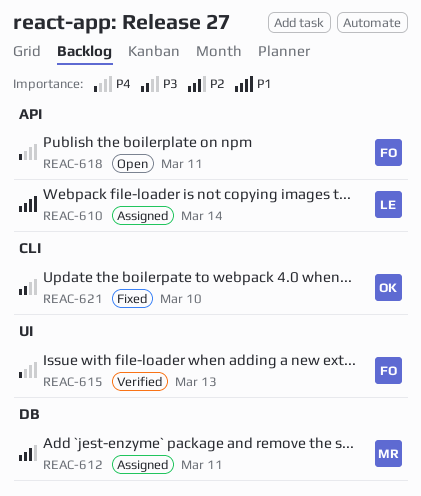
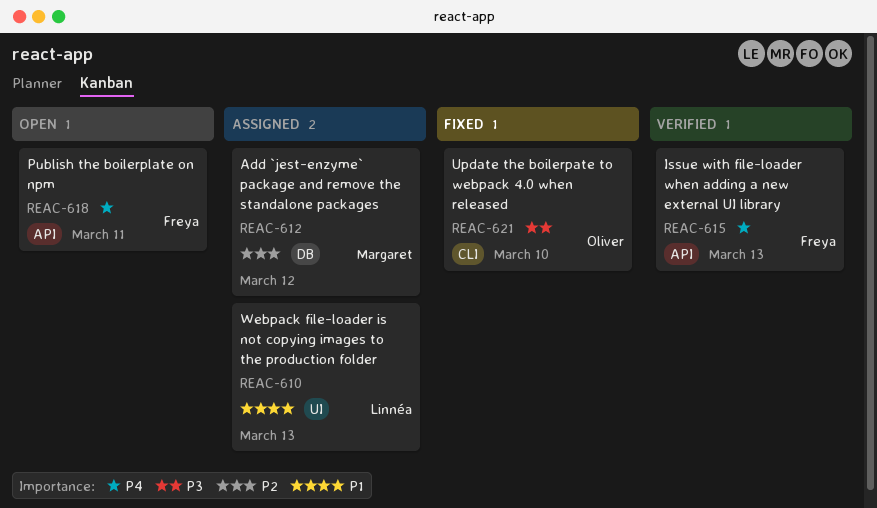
REAC-610, label: API -> UI
REAC-610, due: Mar 14 -> Mar 13
REAC-612, due: Mar 11 -> Mar 12
REAC-615, label: UI -> API

